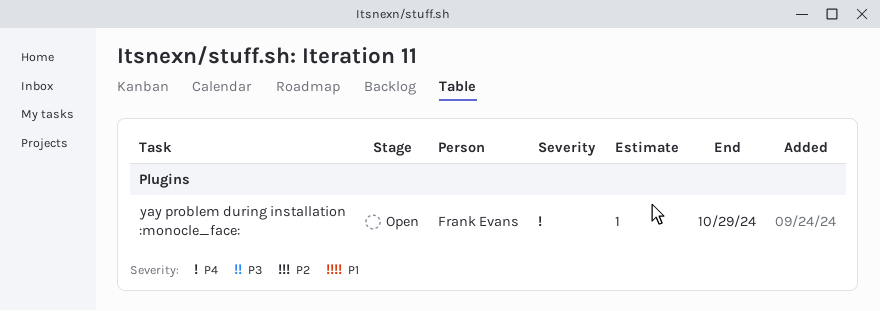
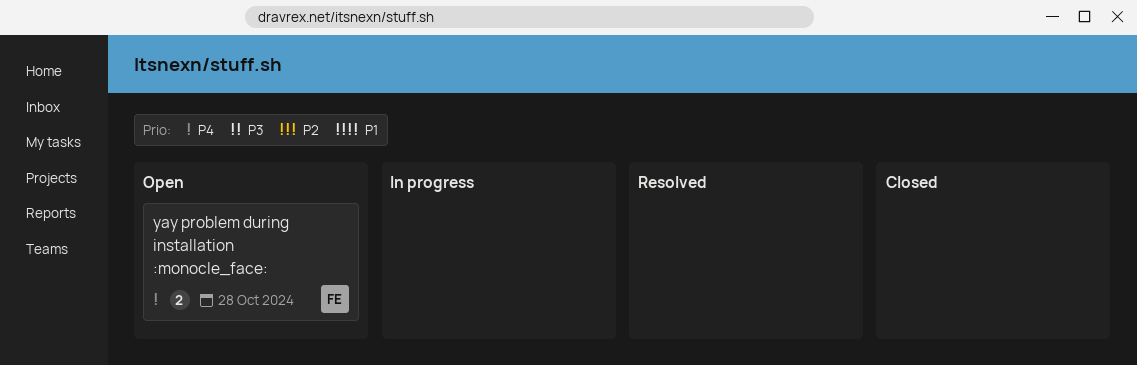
yay problem during installation :monocle_face:, estimate: 1 -> 2
yay problem during installation :monocle_face:, due: Oct 29 -> Oct 28

